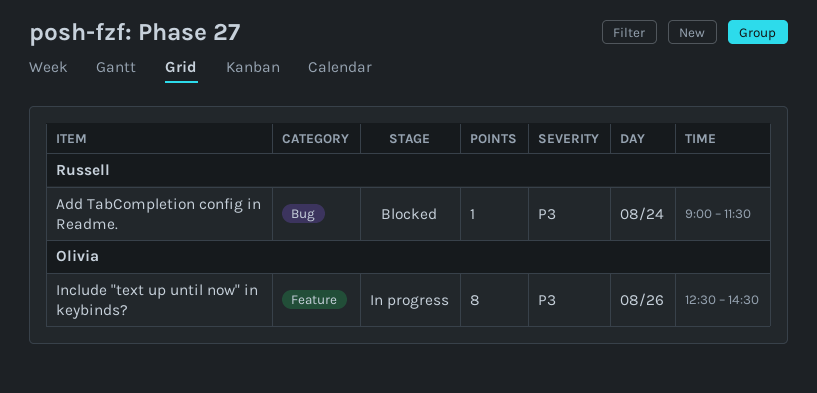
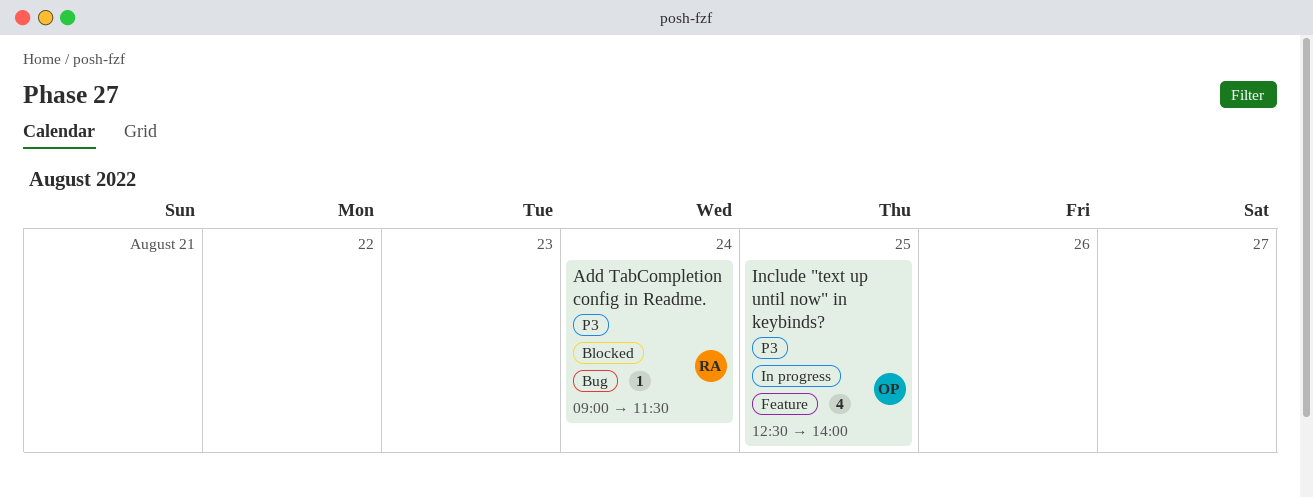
Include "text up until now" in keybinds?, estimate: 8 -> 4
Include "text up until now" in keybinds?, day: Aug 26 -> Aug 25
Include "text up until now" in keybinds?, ends: 14:30 -> 14:00

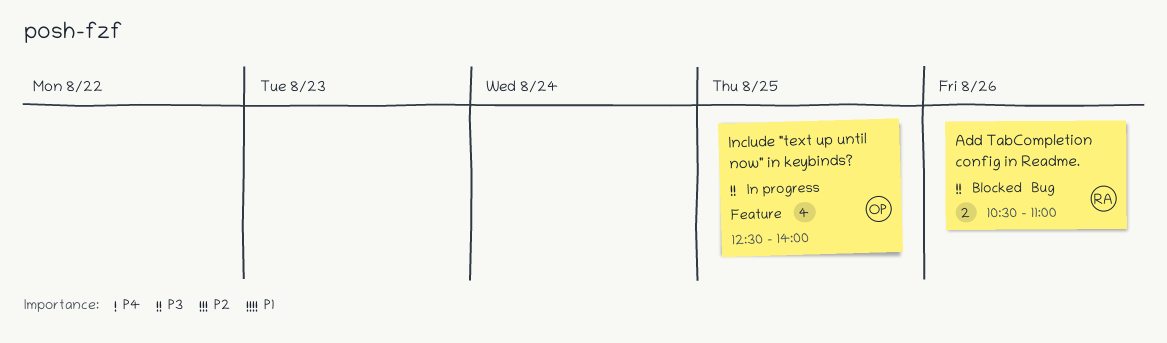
Add TabCompletion config in Readme., estimate: 1 -> 2
Add TabCompletion config in Readme., day: Aug 24 -> Aug 26
Add TabCompletion config in Readme., begins: 09:00 -> 10:30
Add TabCompletion config in Readme., ends: 11:30 -> 11:00

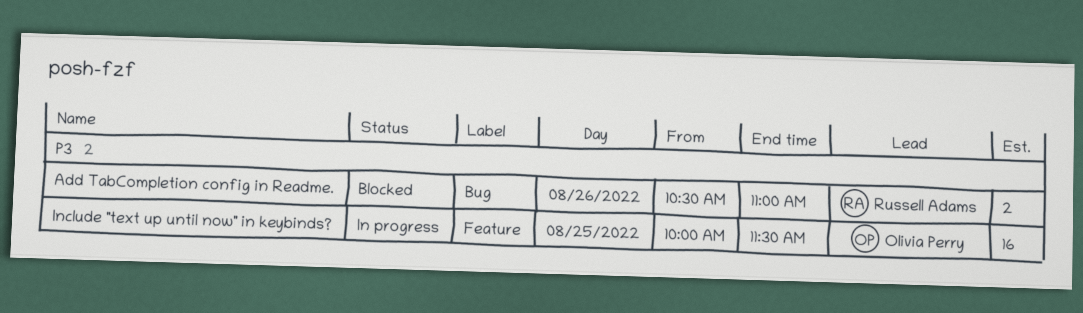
Include "text up until now" in keybinds?, estimate: 4 -> 16
Include "text up until now" in keybinds?, begins: 12:30 -> 10:00
Include "text up until now" in keybinds?, ends: 14:00 -> 11:30

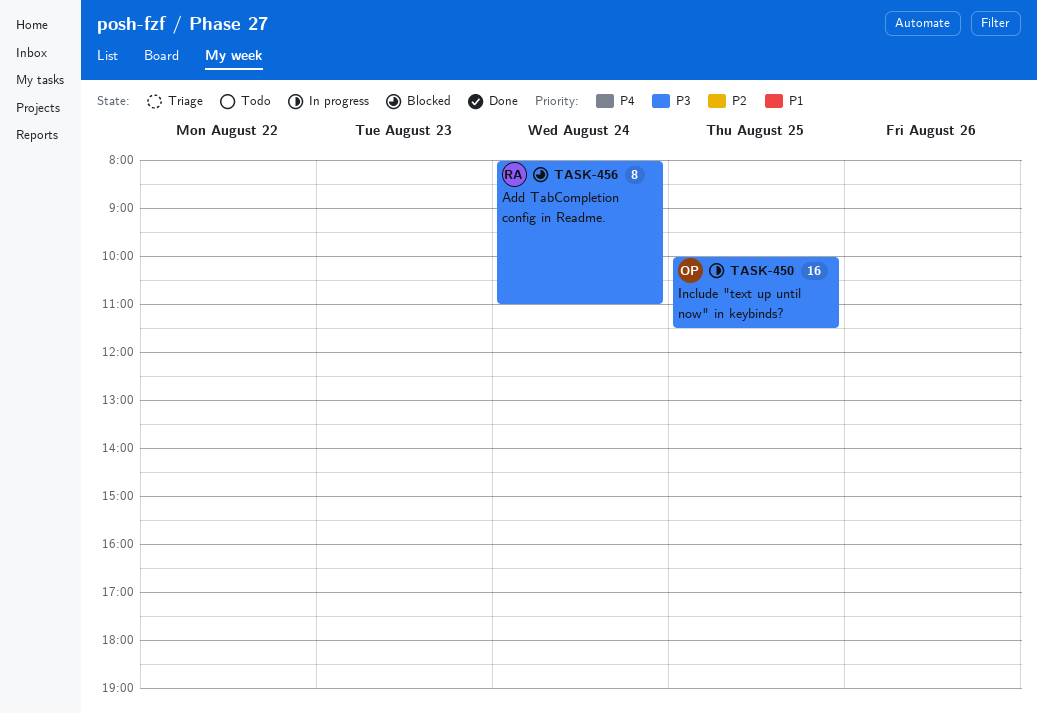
Add TabCompletion config in Readme., estimate: 2 -> 8
Add TabCompletion config in Readme., day: Aug 26 -> Aug 24
Add TabCompletion config in Readme., begins: 10:30 -> 08:00

